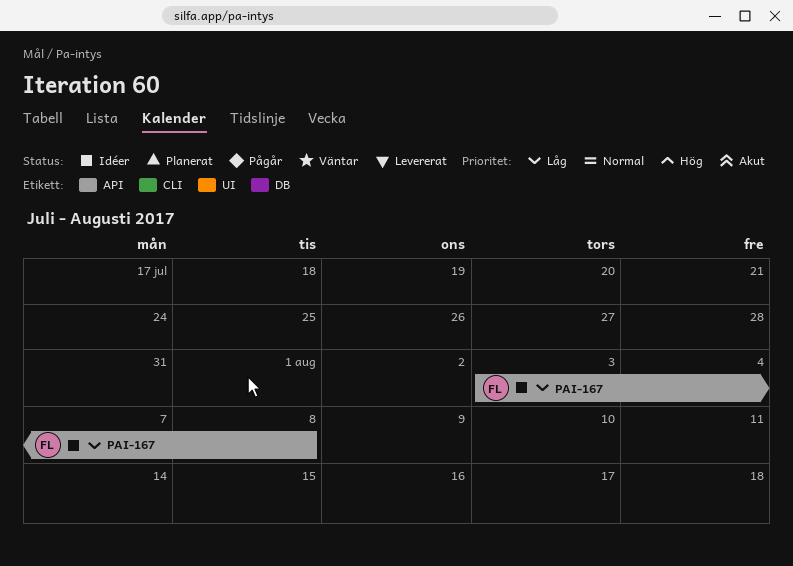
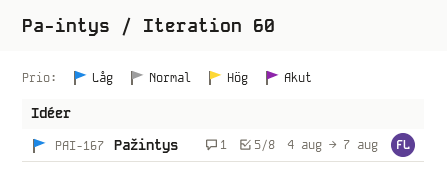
PAI-167, start: Aug 3 -> Aug 4
PAI-167, due: Aug 8 -> Aug 7

